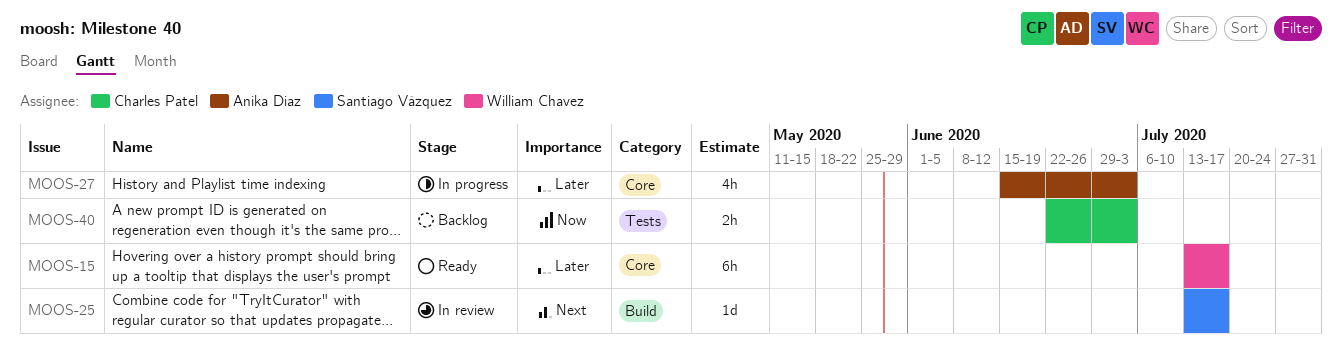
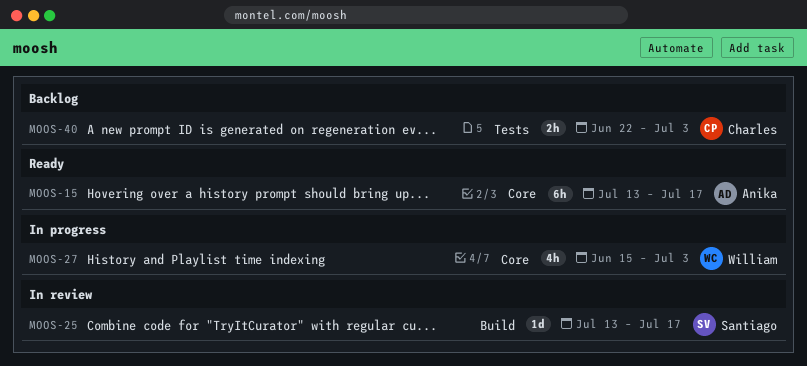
MOOS-15, owner: William Chavez -> Anika Diaz
MOOS-27, owner: Anika Diaz -> William Chavez

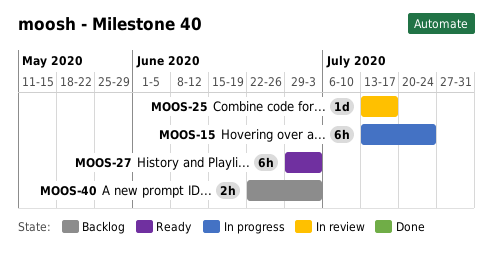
MOOS-15, status: Ready -> In progress
MOOS-15, due: Jul 17 -> Jul 24
MOOS-27, status: In progress -> Ready
MOOS-27, estimate: 4h -> 6h
MOOS-27, start: Jun 15 -> Jun 29

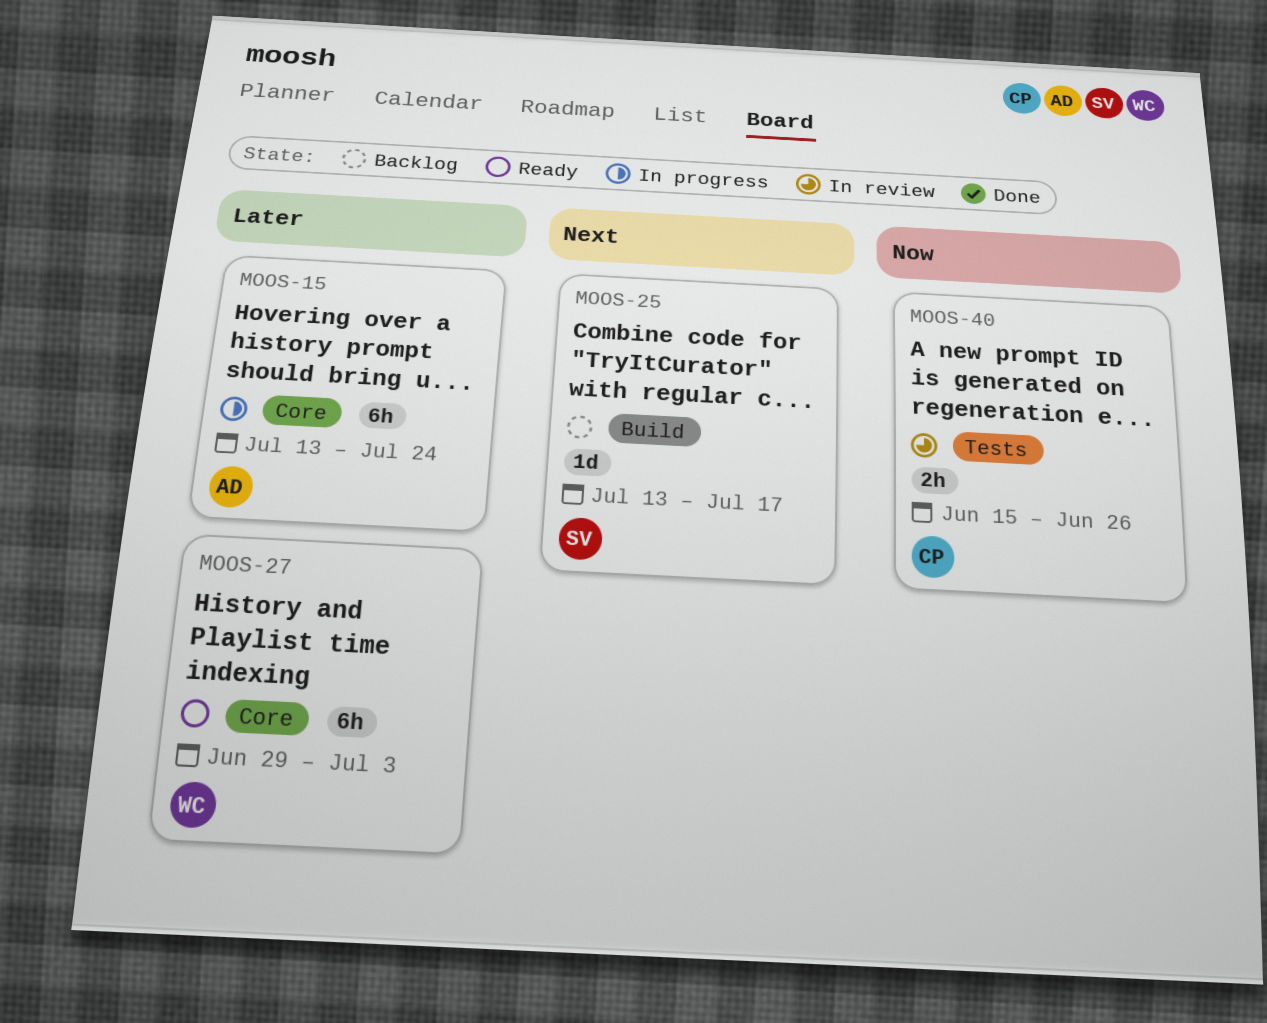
MOOS-25, status: In review -> Backlog
MOOS-40, status: Backlog -> In review
MOOS-40, start: Jun 22 -> Jun 15
MOOS-40, due: Jul 3 -> Jun 26

